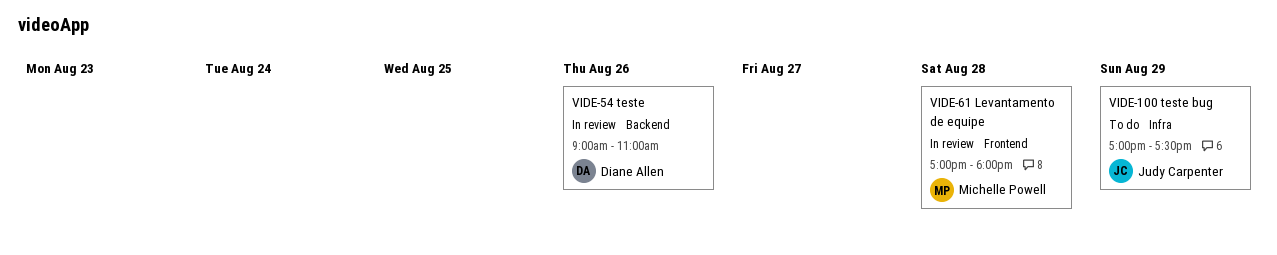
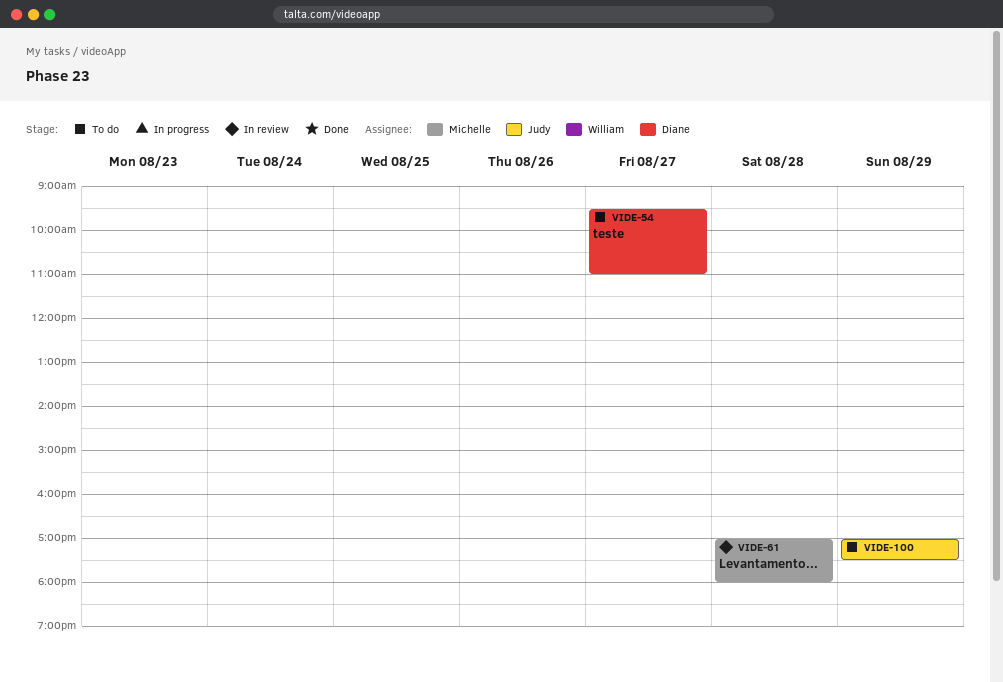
VIDE-54, status: In review -> To do
VIDE-54, day: Aug 26 -> Aug 27
VIDE-54, begins: 09:00 -> 09:30

